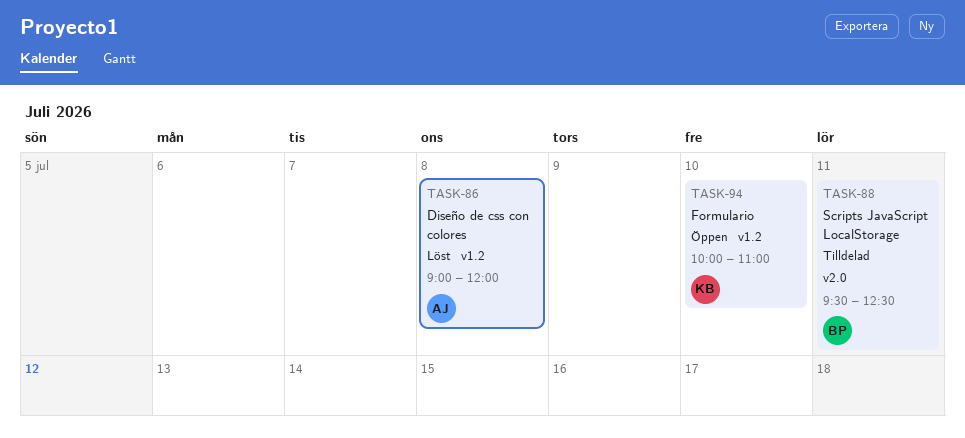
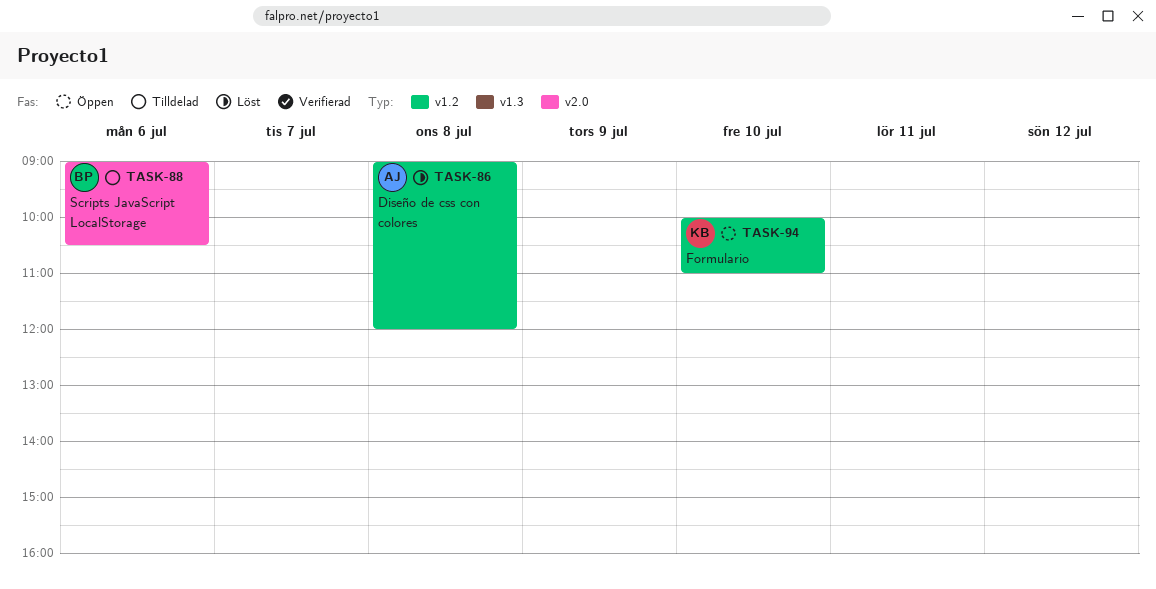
TASK-88, day: Jul 11 -> Jul 6
TASK-88, begins: 09:30 -> 09:00
TASK-88, ends: 12:30 -> 10:30

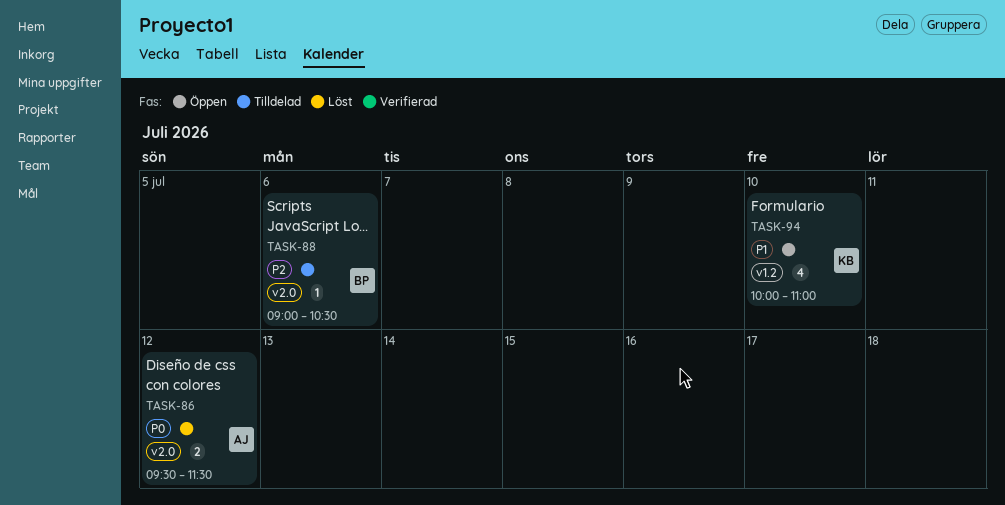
TASK-86, label: v1.2 -> v2.0
TASK-86, day: Jul 8 -> Jul 12
TASK-86, begins: 09:00 -> 09:30
TASK-86, ends: 12:00 -> 11:30

